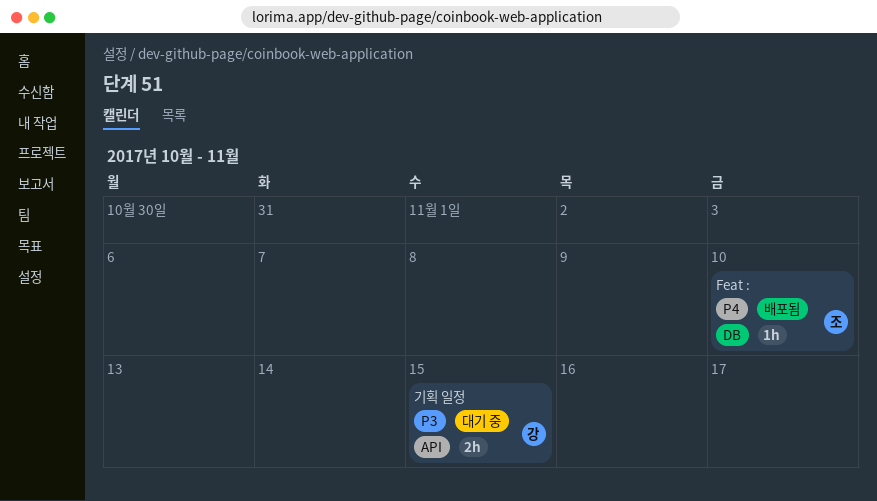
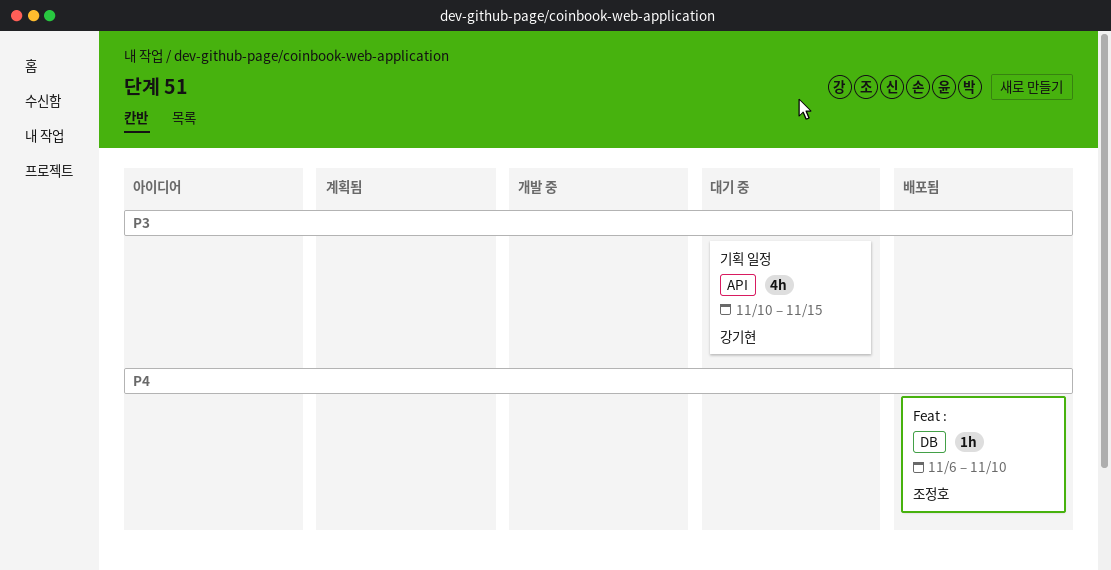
기획 일정, estimate: 2h -> 4h

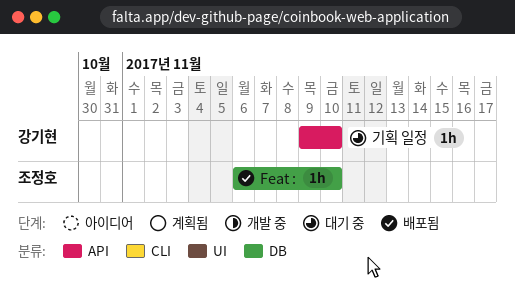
기획 일정, estimate: 4h -> 1h
기획 일정, start: Nov 10 -> Nov 9
기획 일정, due: Nov 15 -> Nov 10

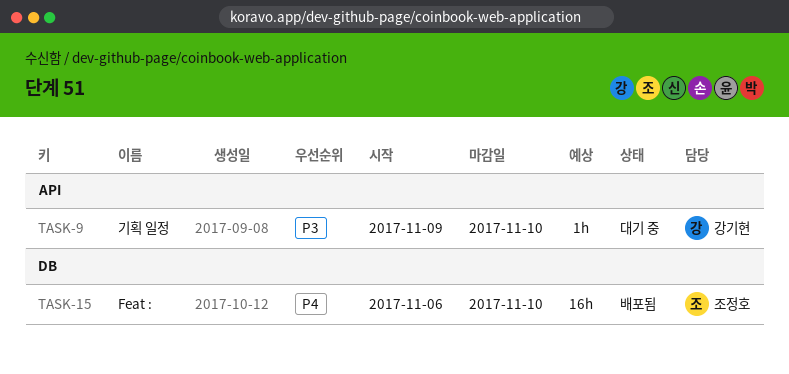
Feat :, estimate: 1h -> 16h

